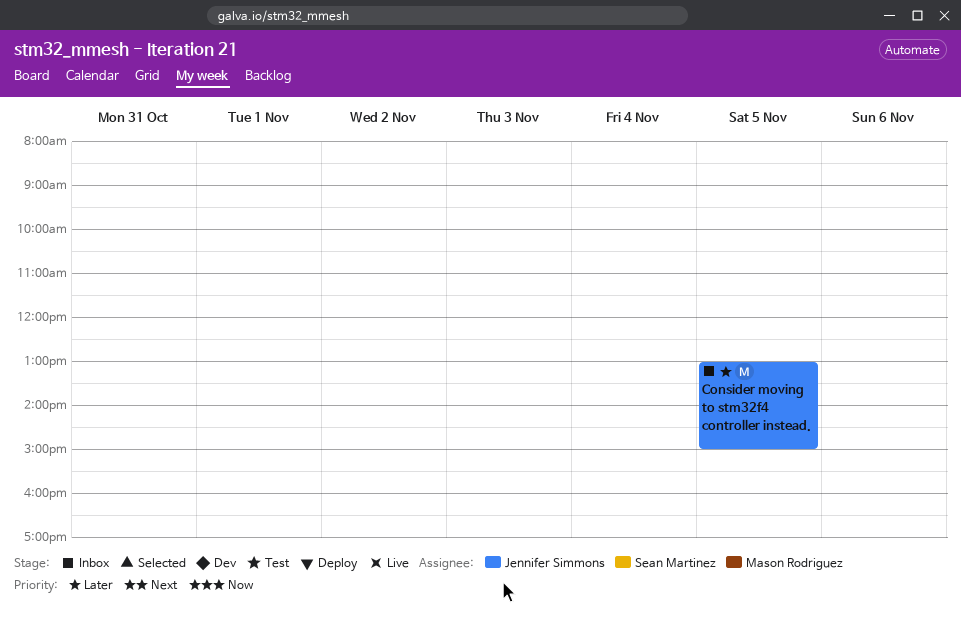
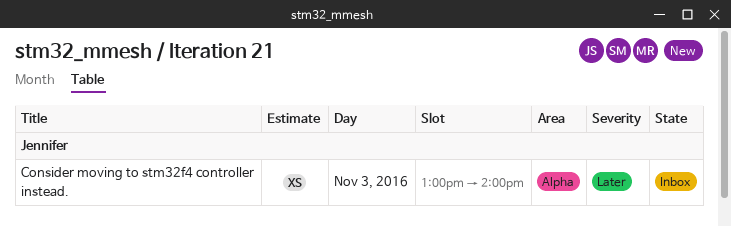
Consider moving to stm32f4 controller instead., estimate: M -> XS
Consider moving to stm32f4 controller instead., day: Nov 5 -> Nov 3
Consider moving to stm32f4 controller instead., ends: 15:00 -> 14:00

